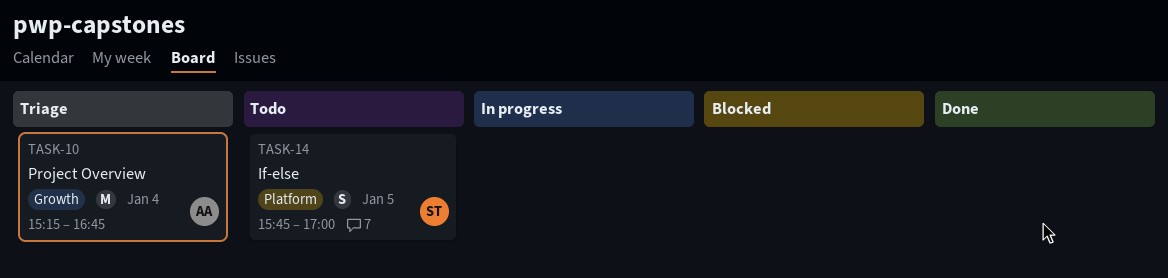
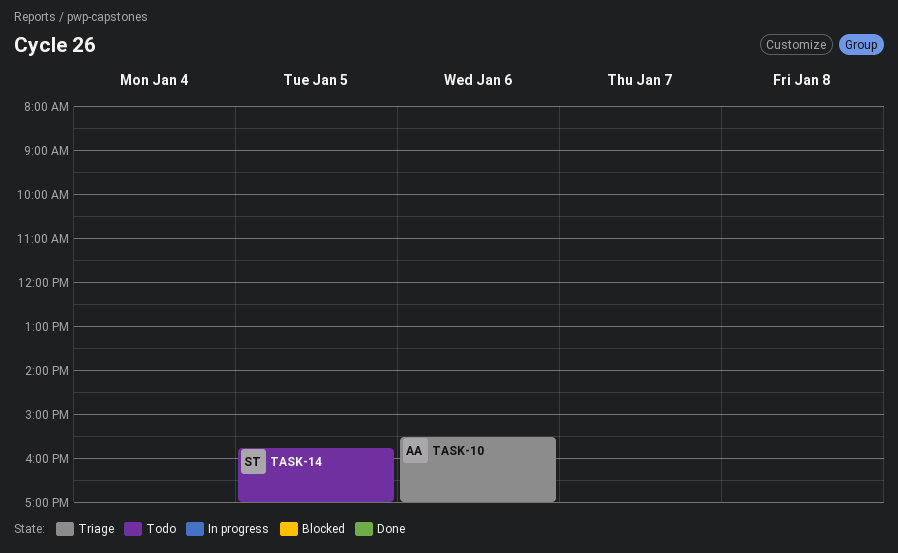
TASK-10, day: Jan 4 -> Jan 6
TASK-10, begins: 15:15 -> 15:30
TASK-10, ends: 16:45 -> 17:00

